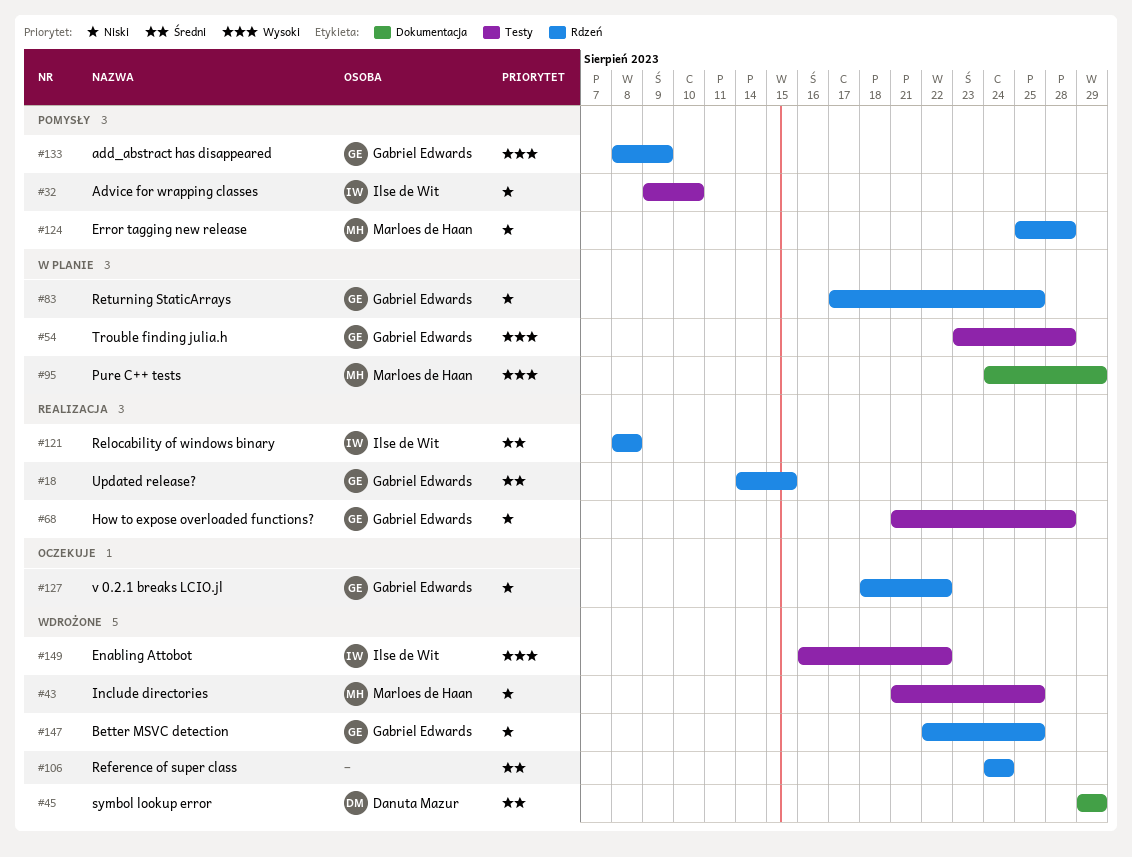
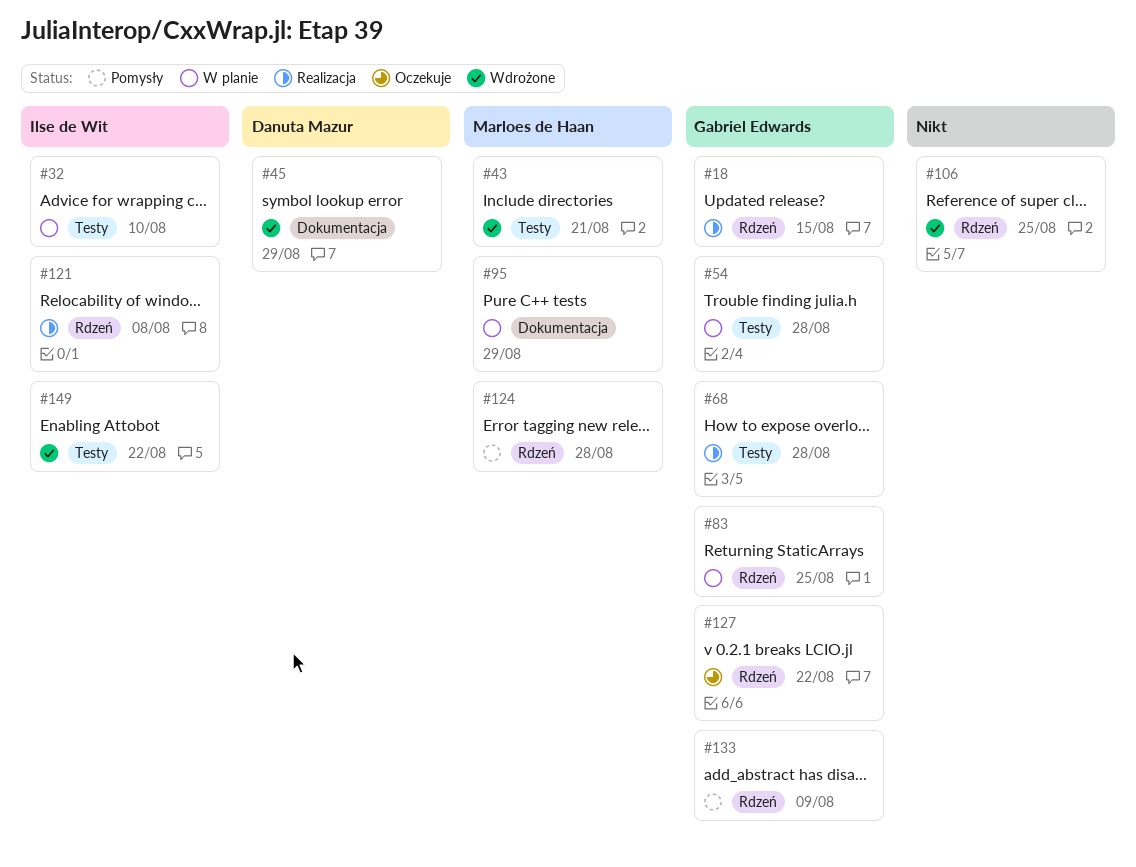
#32, status: Pomysły -> W planie
#43, due: Aug 25 -> Aug 21
#106, due: Aug 24 -> Aug 25
#147: present -> none

